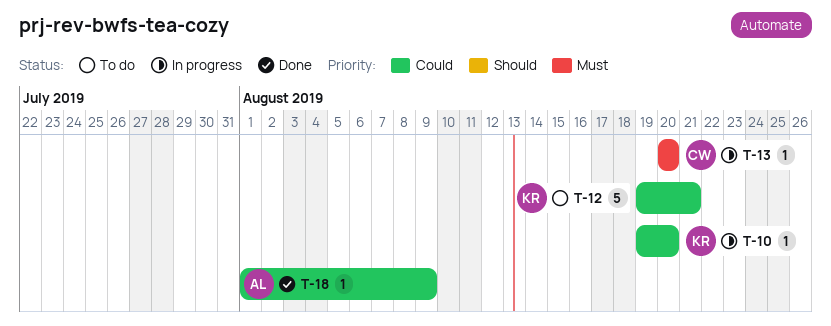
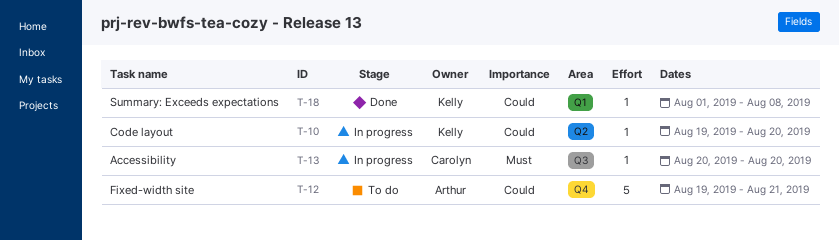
T-12, owner: Kelly -> Arthur
T-18, owner: Arthur -> Kelly
T-18, due: Aug 9 -> Aug 8

